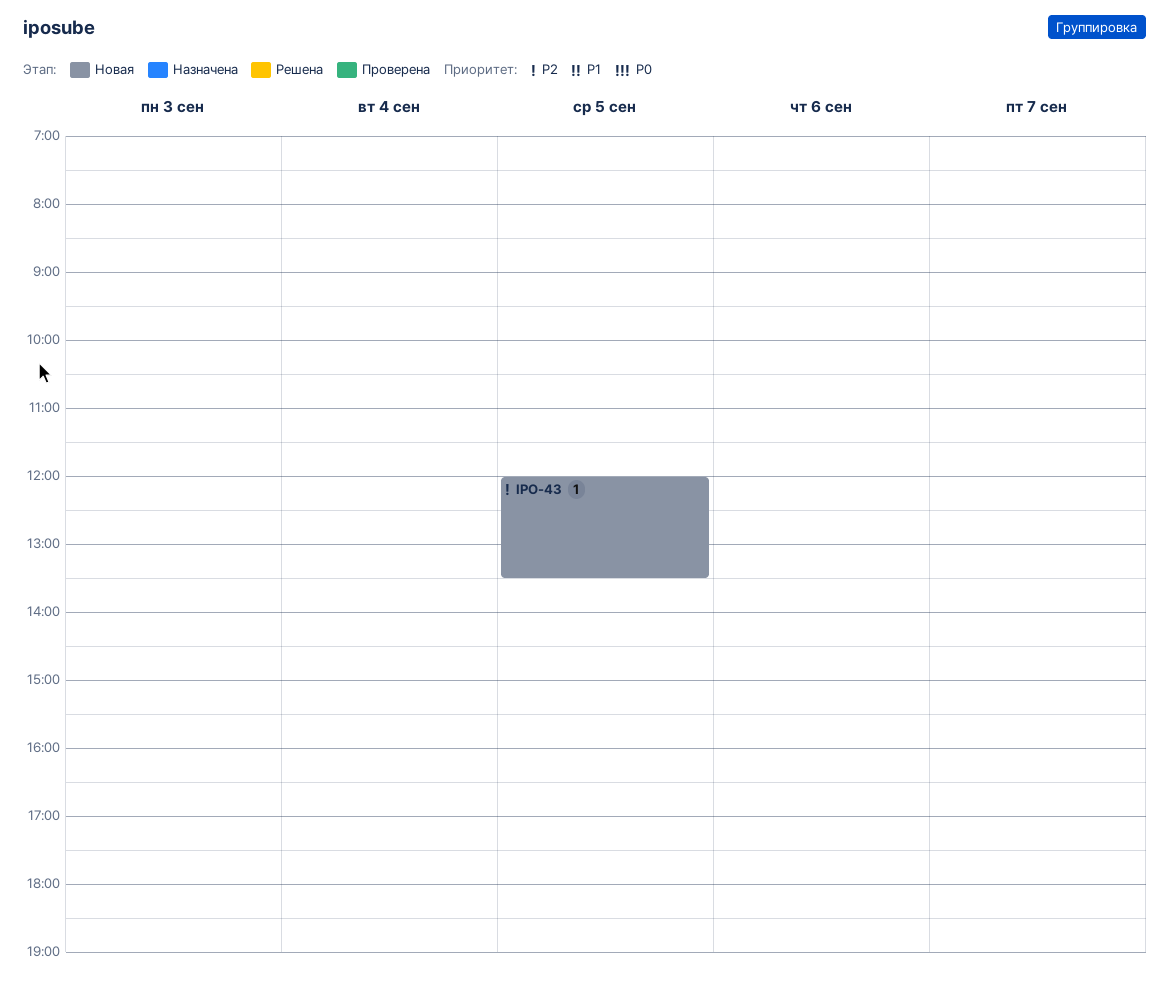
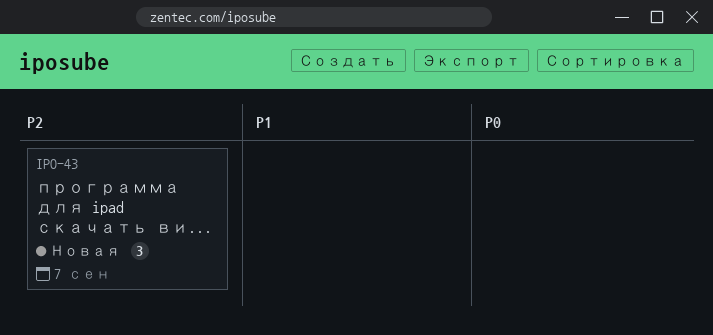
IPO-43, estimate: 1 -> 3
IPO-43, day: Sep 5 -> Sep 7

